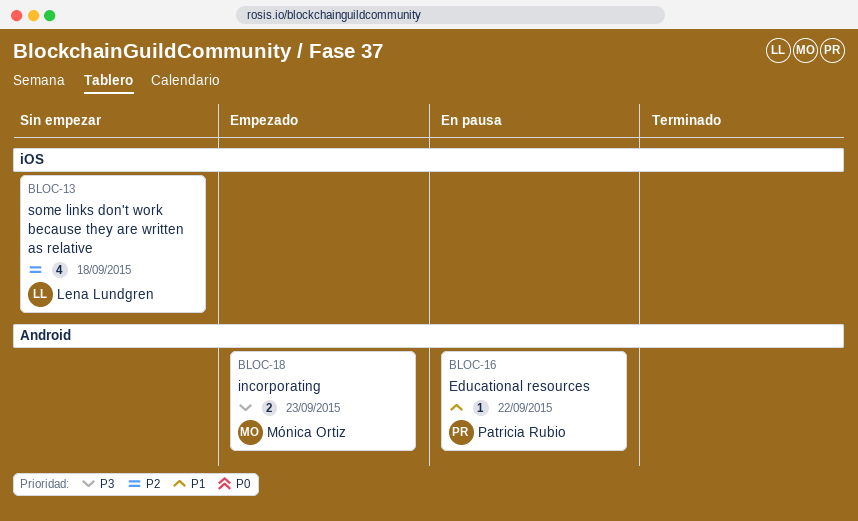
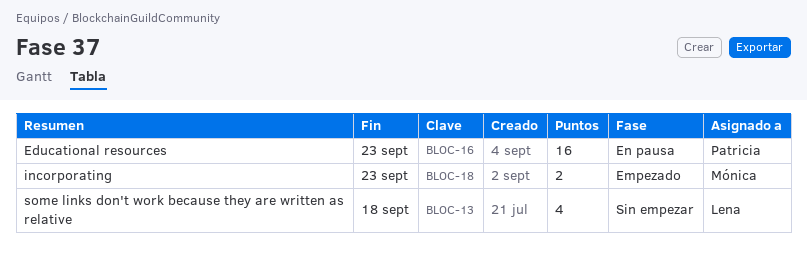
BLOC-16, estimate: 1 -> 16
BLOC-16, due: Sep 22 -> Sep 23

